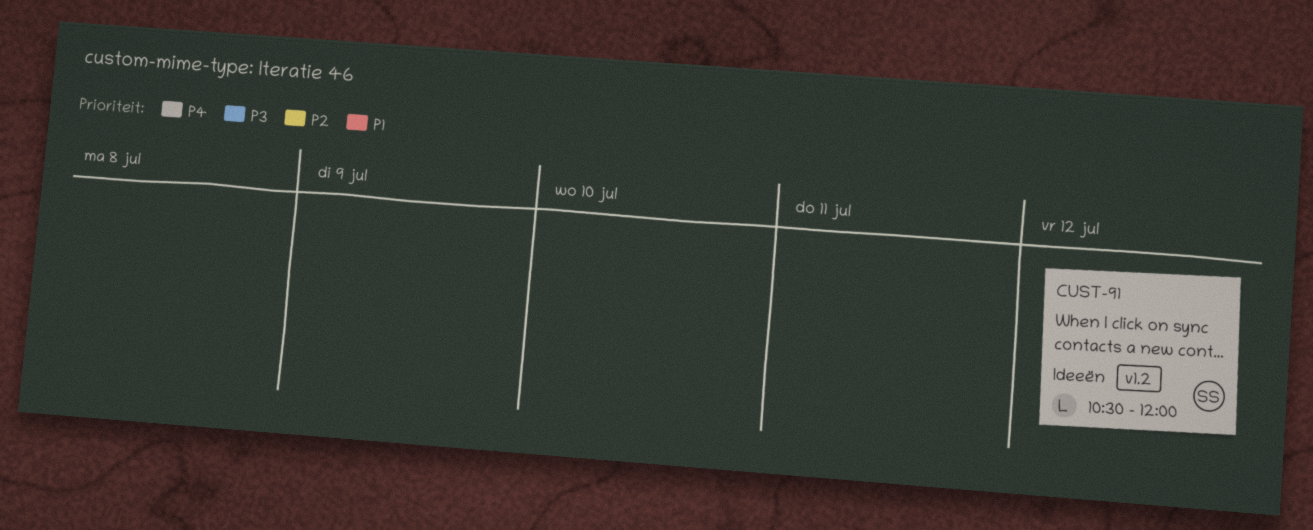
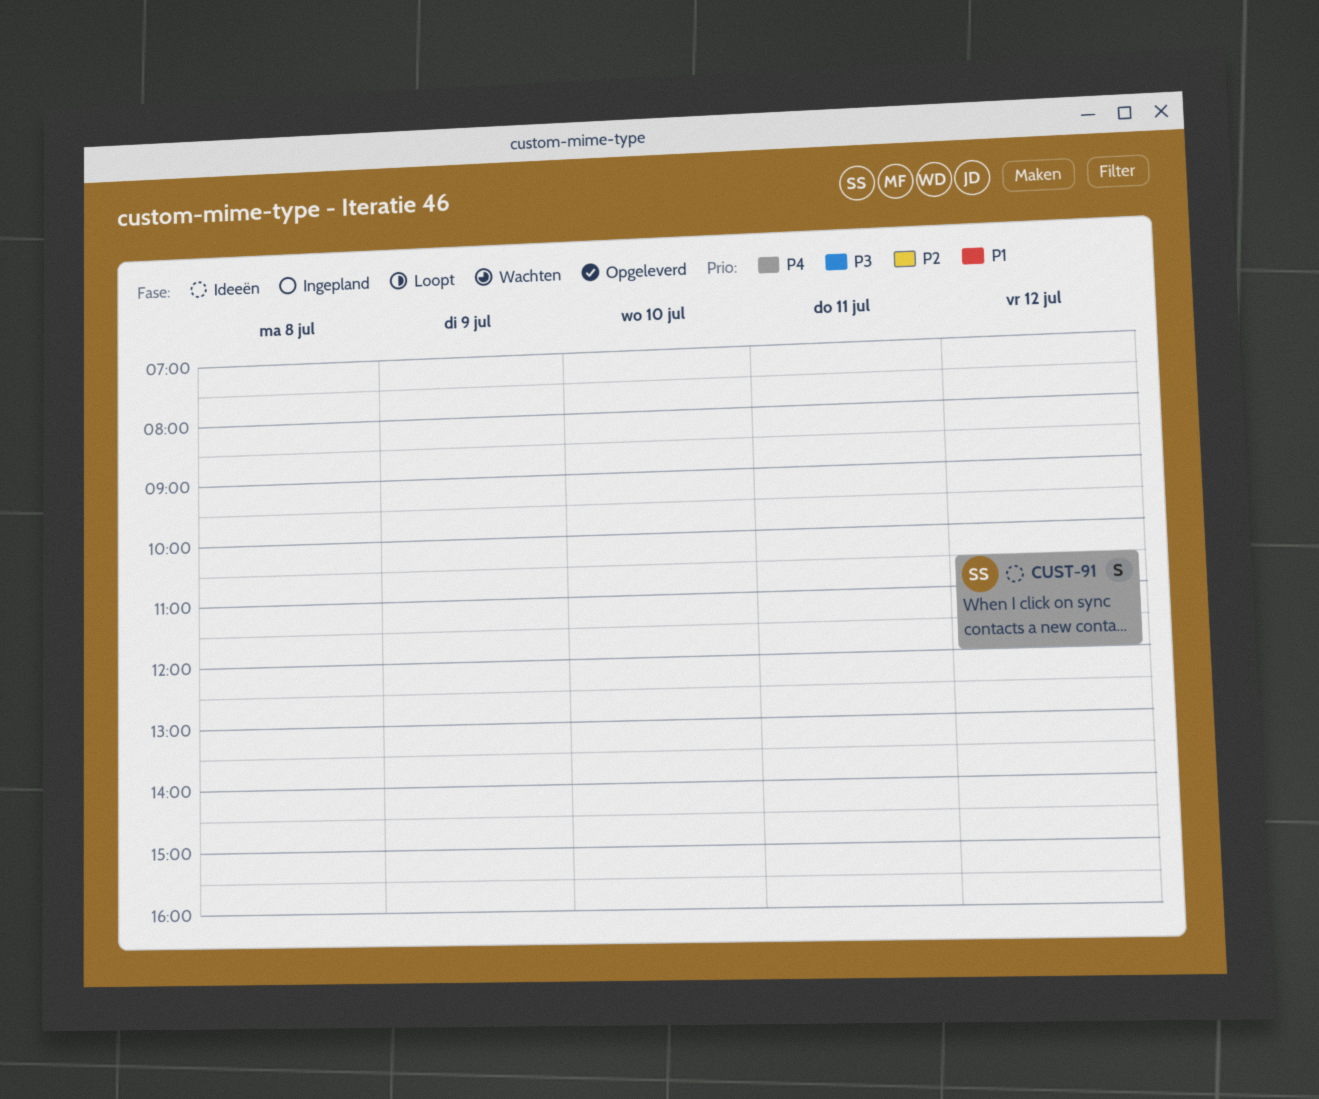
CUST-91, estimate: L -> S

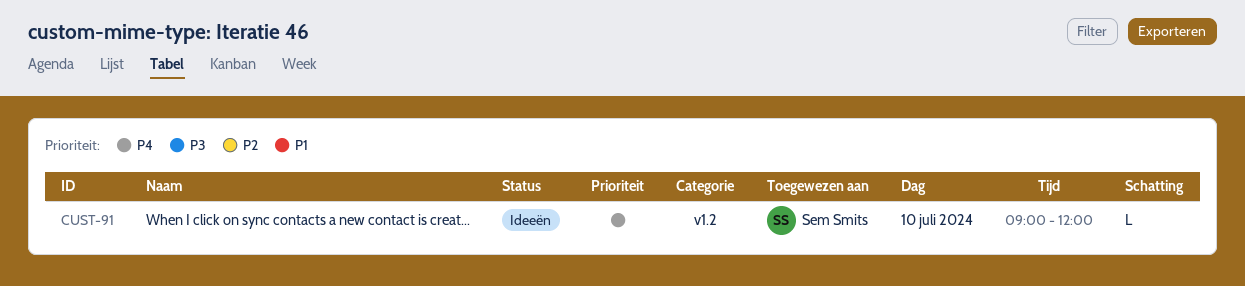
CUST-91, estimate: S -> L
CUST-91, day: Jul 12 -> Jul 10
CUST-91, begins: 10:30 -> 09:00

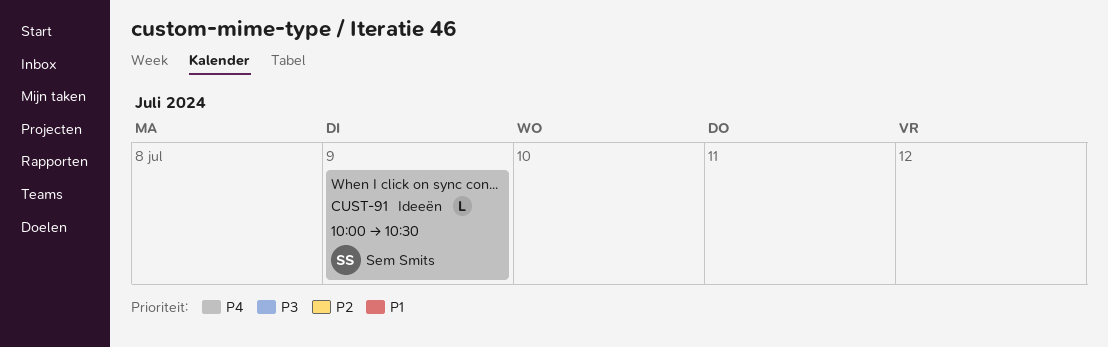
CUST-91, day: Jul 10 -> Jul 9
CUST-91, begins: 09:00 -> 10:00
CUST-91, ends: 12:00 -> 10:30

